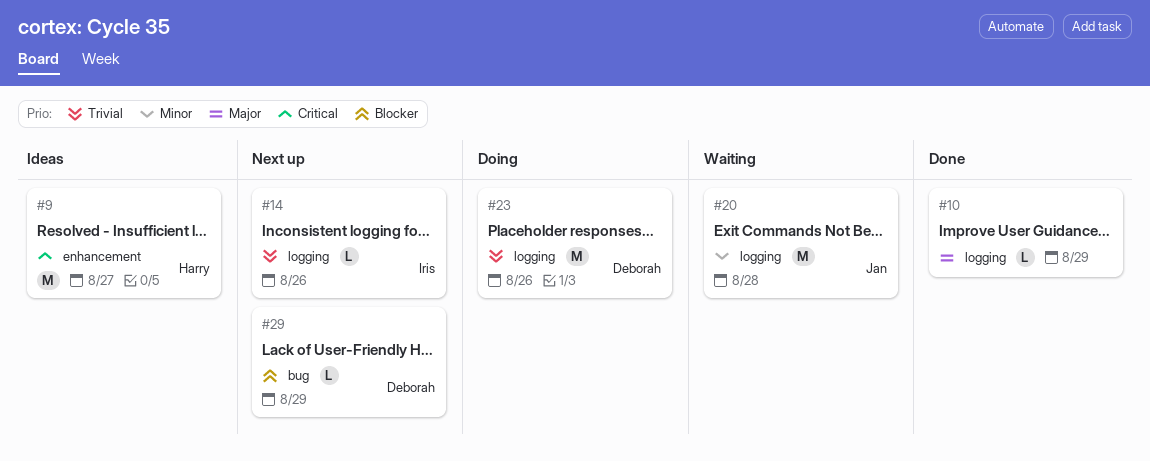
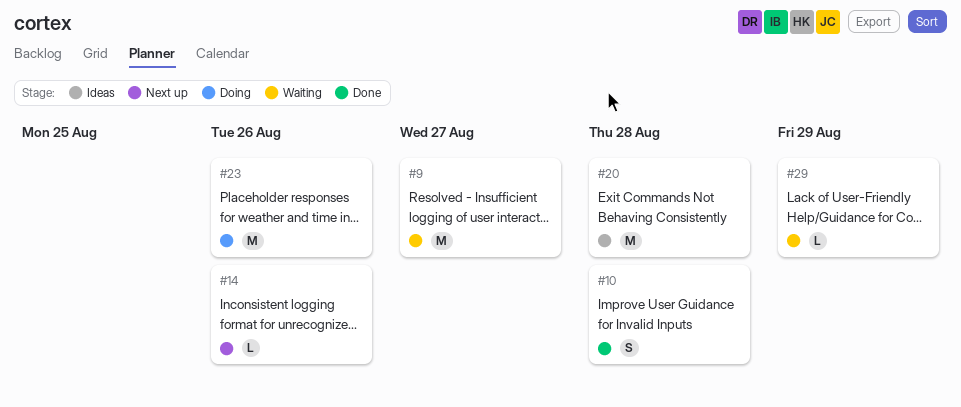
#9, status: Ideas -> Waiting
#10, estimate: L -> S
#10, due: Aug 29 -> Aug 28
#20, status: Waiting -> Ideas
#29, status: Next up -> Waiting

